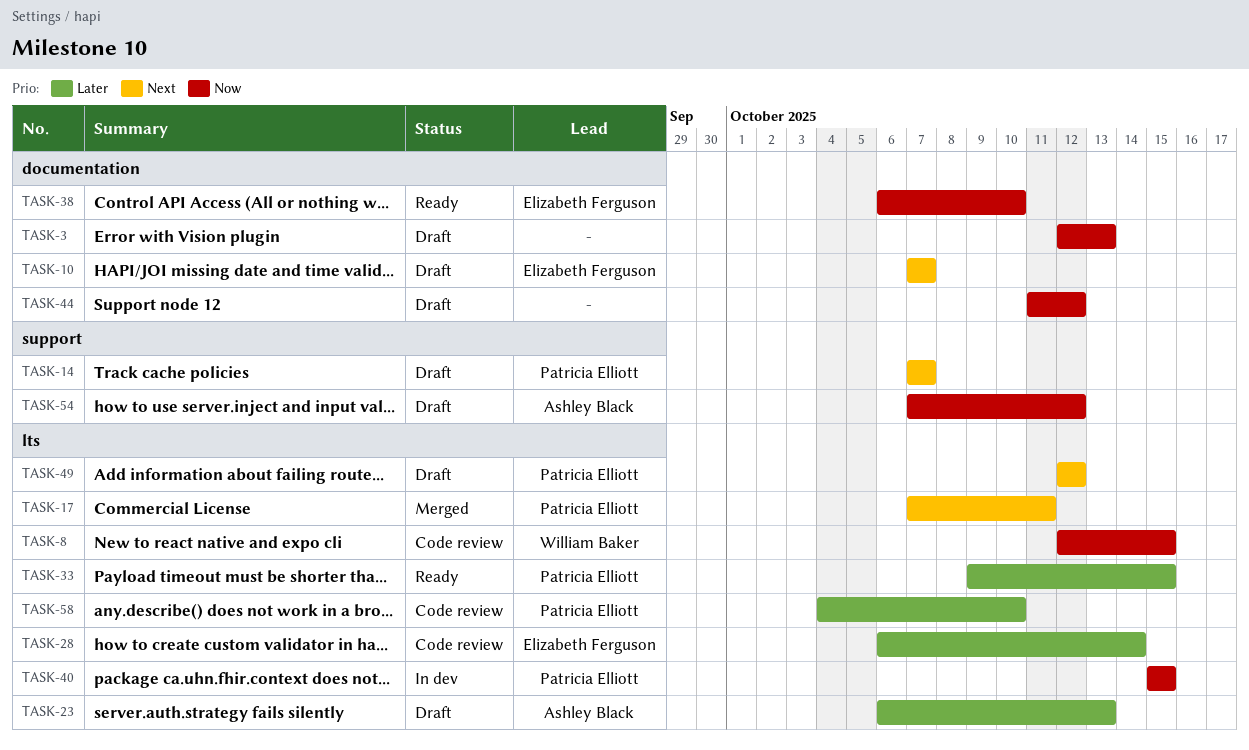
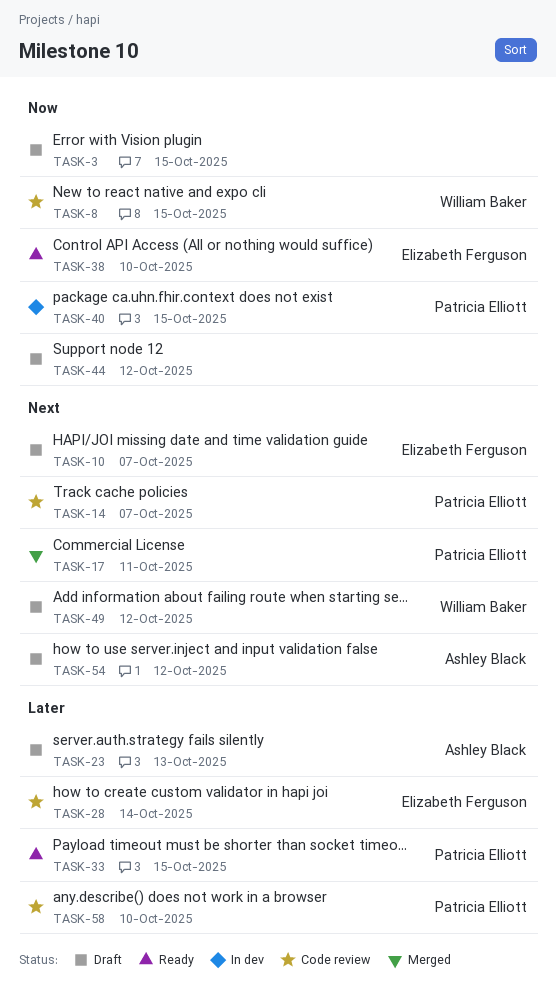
TASK-3, due: Oct 13 -> Oct 15
TASK-14, status: Draft -> Code review
TASK-49, owner: Patricia Elliott -> William Baker
TASK-54, priority: Now -> Next

